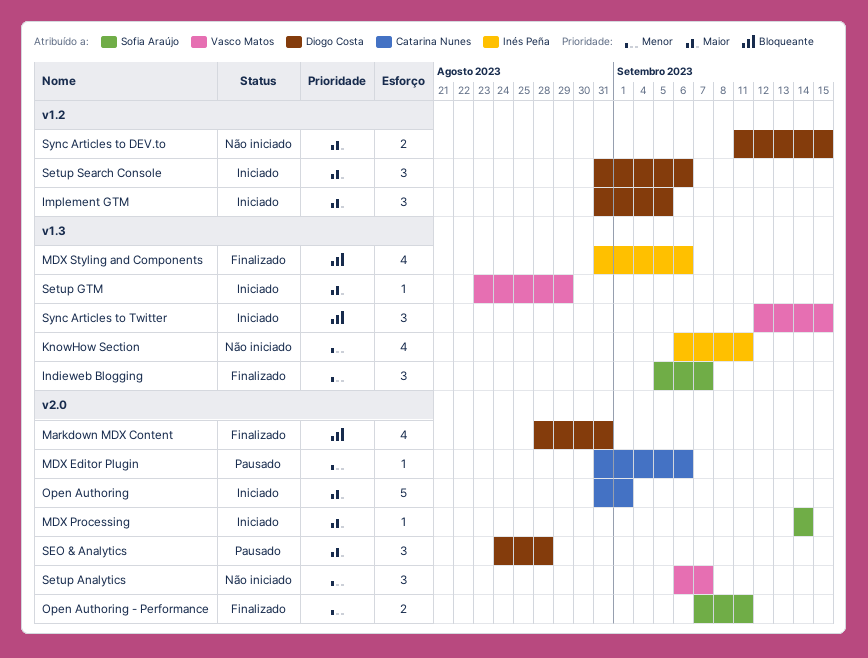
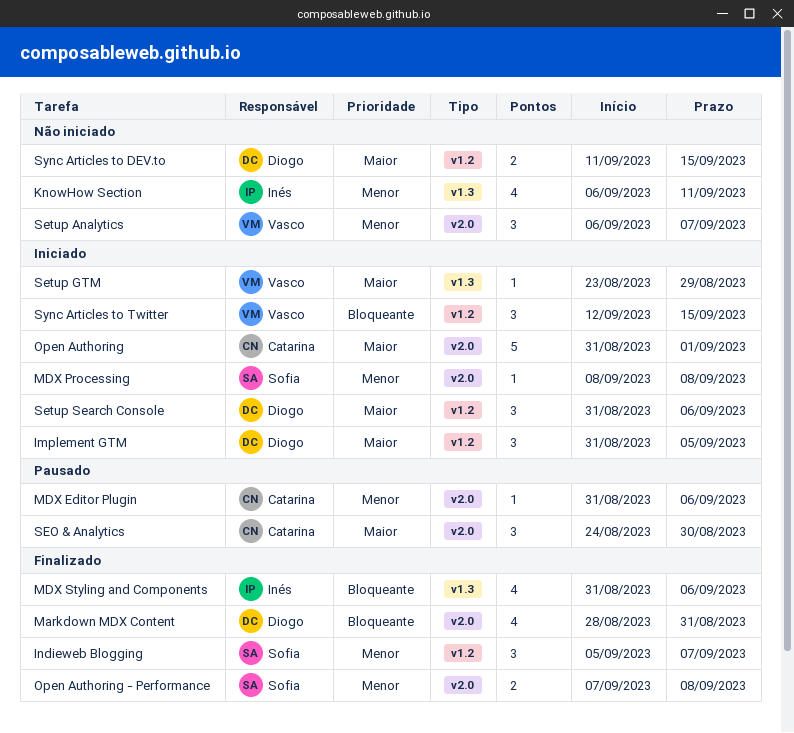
Indieweb Blogging, label: v1.3 -> v1.2
MDX Processing, priority: Maior -> Menor
MDX Processing, start: Sep 14 -> Sep 8
MDX Processing, due: Sep 14 -> Sep 8
Open Authoring - Performance, due: Sep 11 -> Sep 8
SEO & Analytics, owner: Diogo Costa -> Catarina Nunes
SEO & Analytics, due: Aug 28 -> Aug 30
Sync Articles to Twitter, label: v1.3 -> v1.2

